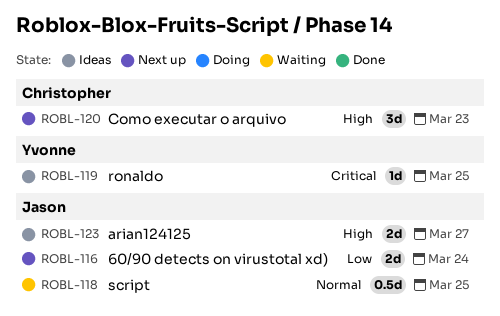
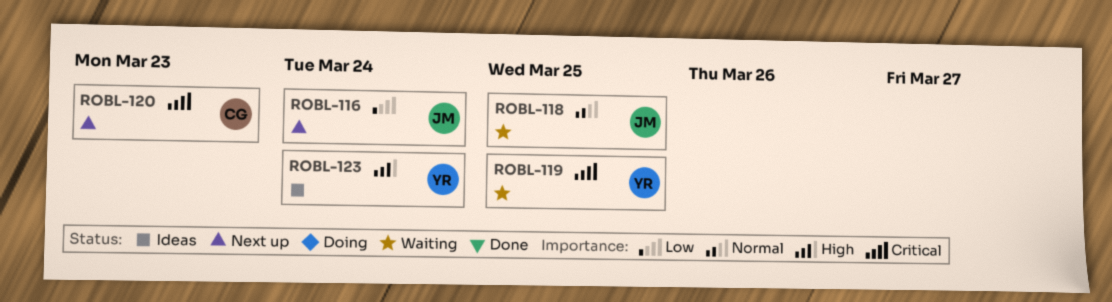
ROBL-119, status: Ideas -> Waiting
ROBL-120, priority: High -> Critical
ROBL-123, owner: Jason -> Yvonne
ROBL-123, due: Mar 27 -> Mar 24

